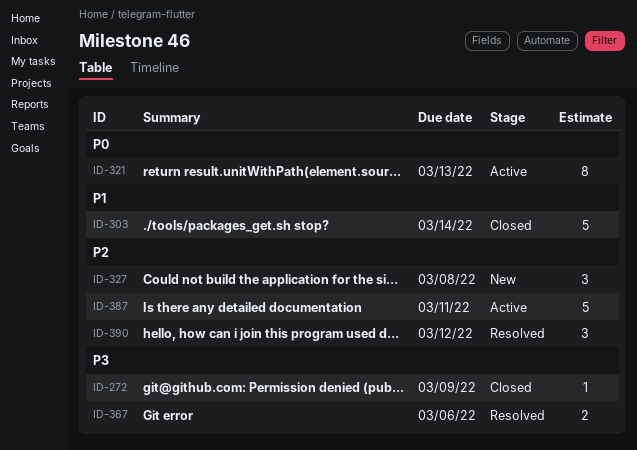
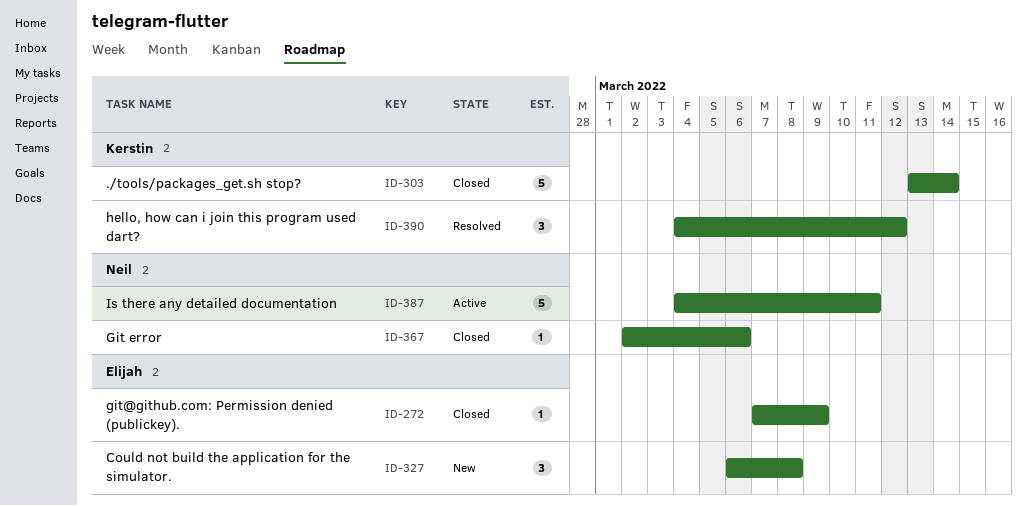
ID-321: present -> none
ID-367, status: Resolved -> Closed
ID-367, estimate: 2 -> 1

